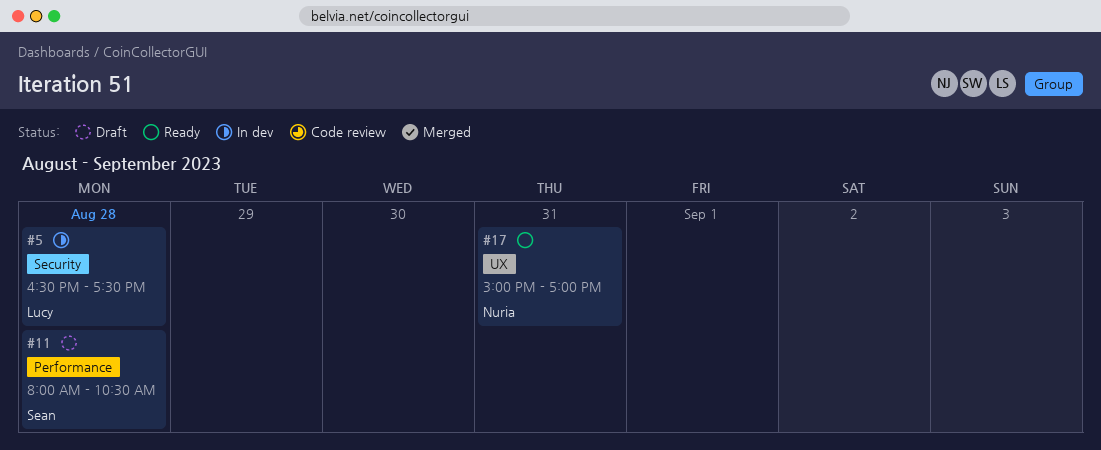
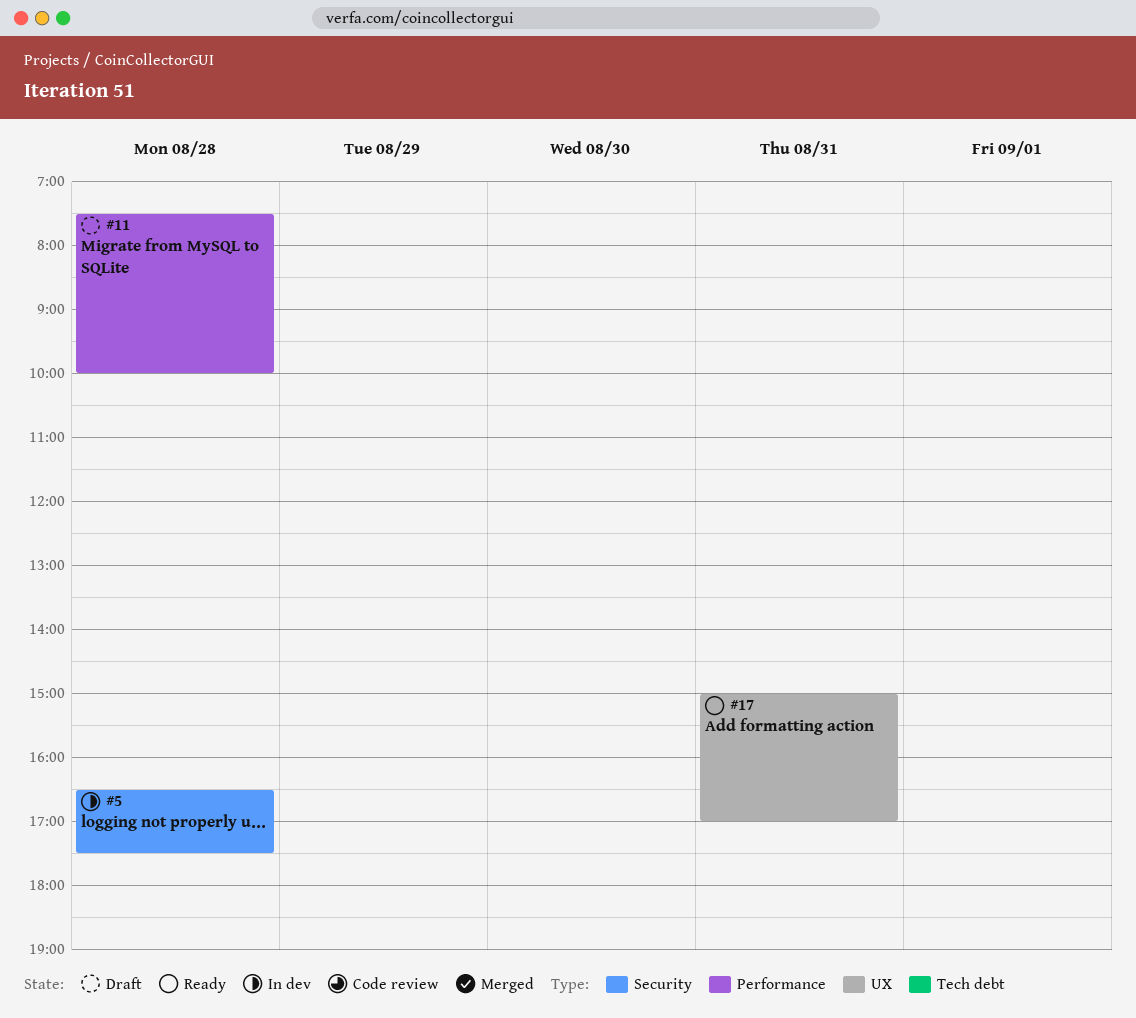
#11, begins: 08:00 -> 07:30
#11, ends: 10:30 -> 10:00

